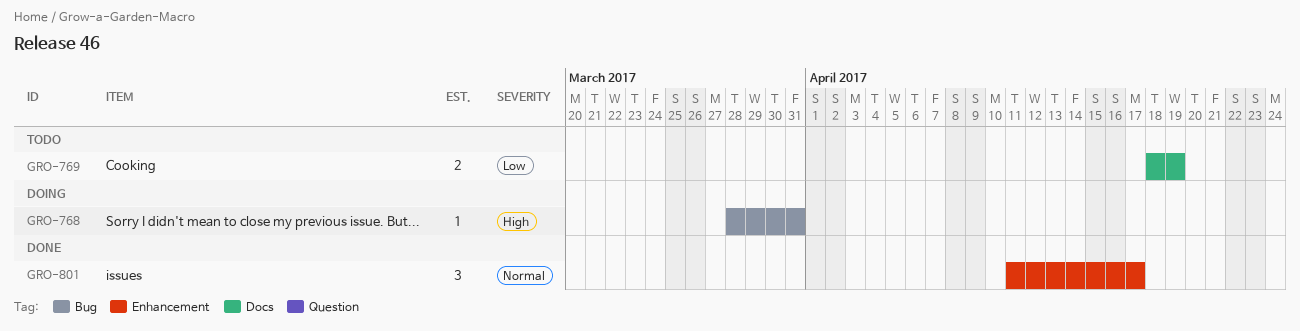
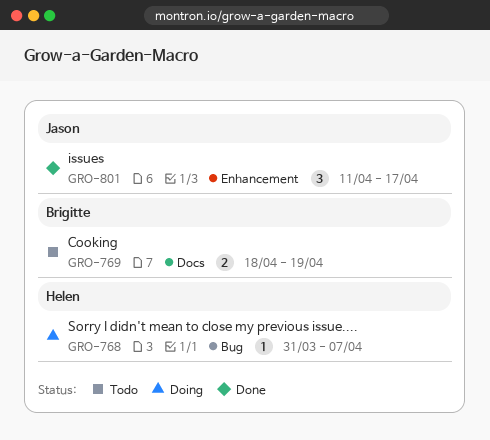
GRO-768, start: Mar 28 -> Mar 31
GRO-768, due: Mar 31 -> Apr 7

